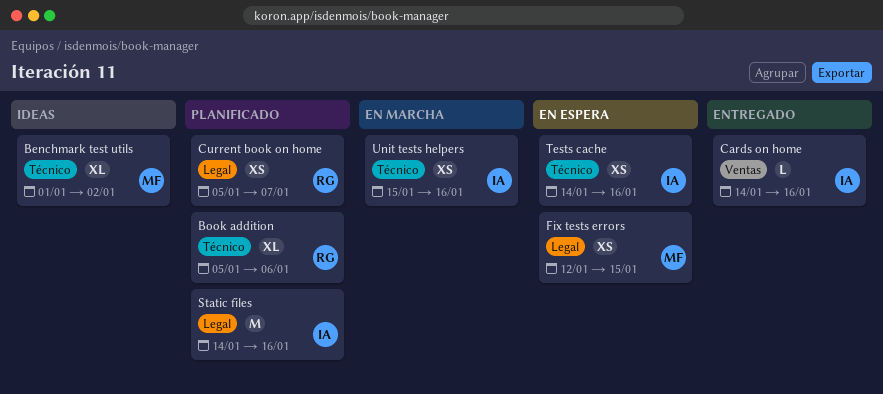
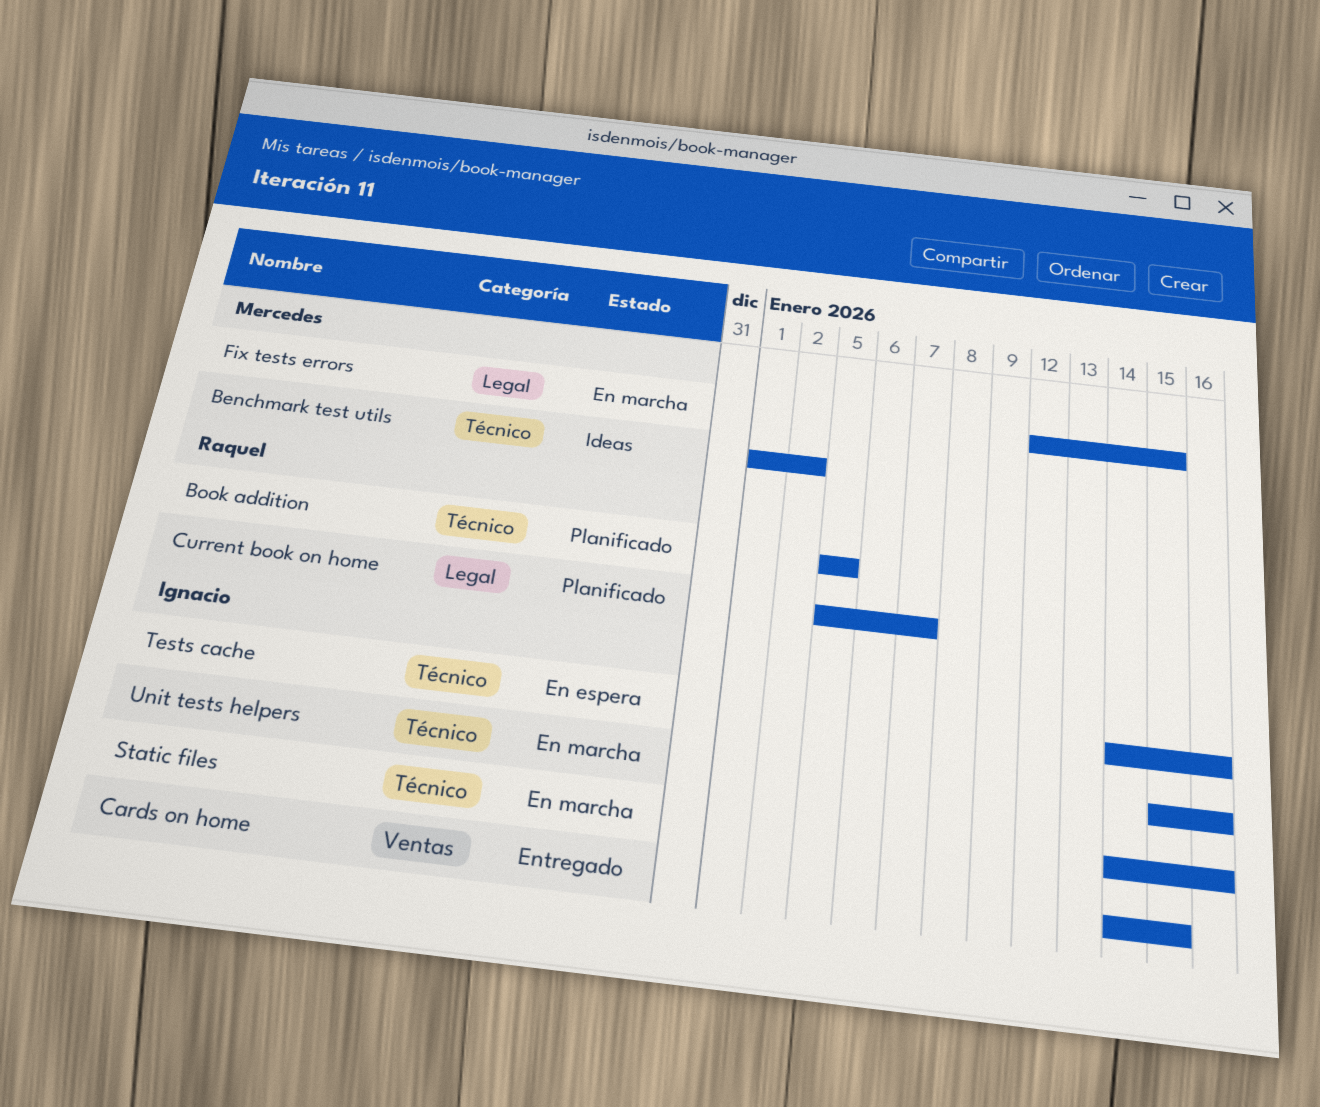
Book addition, due: Jan 6 -> Jan 5
Cards on home, due: Jan 16 -> Jan 15
Fix tests errors, status: En espera -> En marcha
Static files, status: Planificado -> En marcha
Static files, label: Legal -> Técnico

